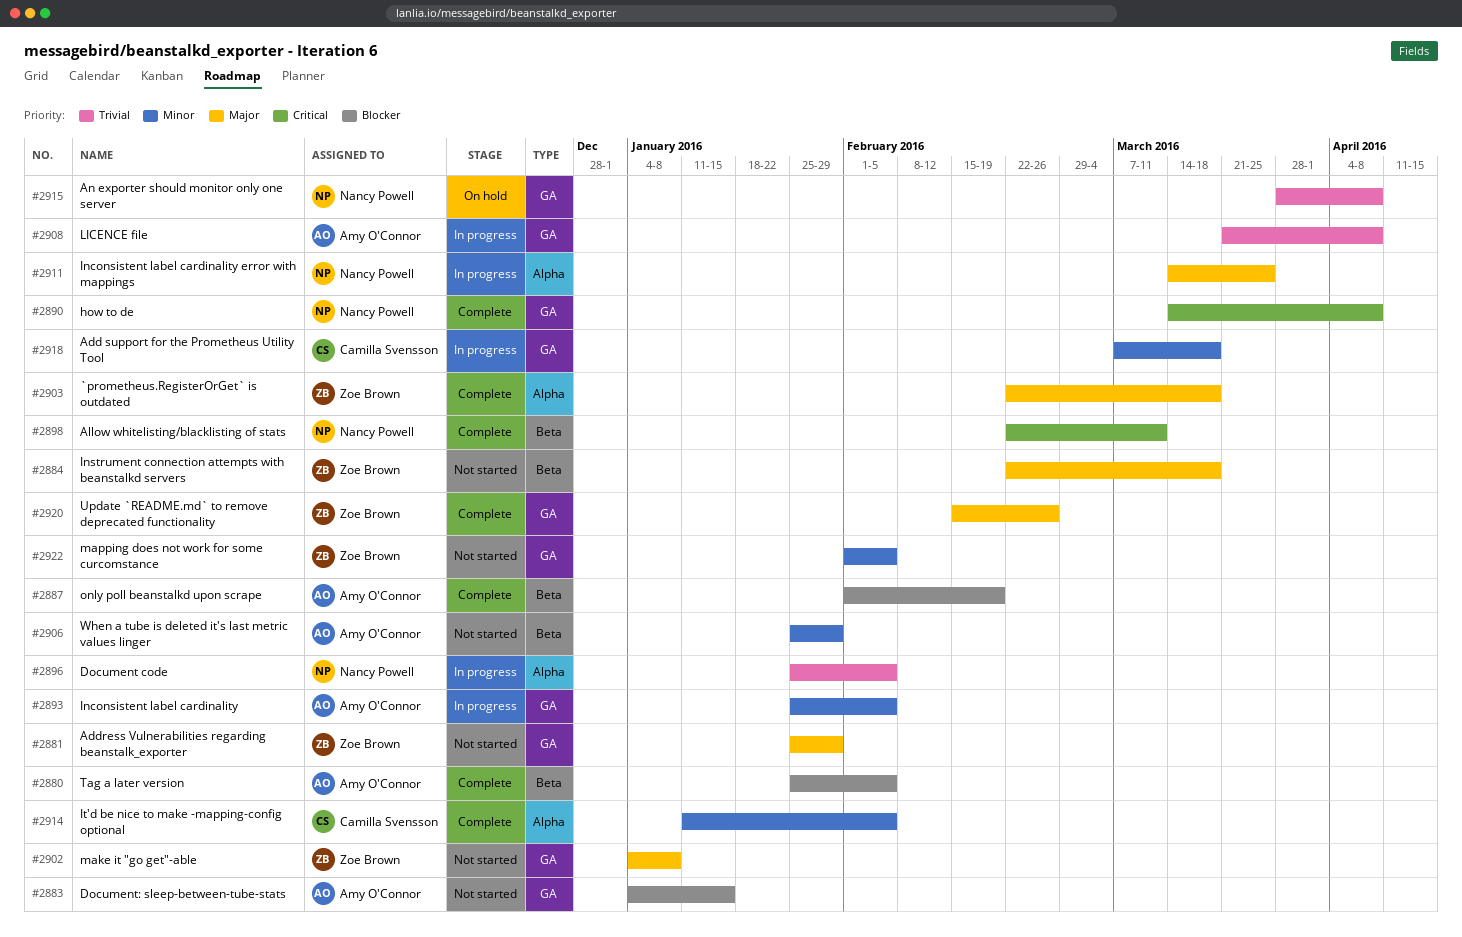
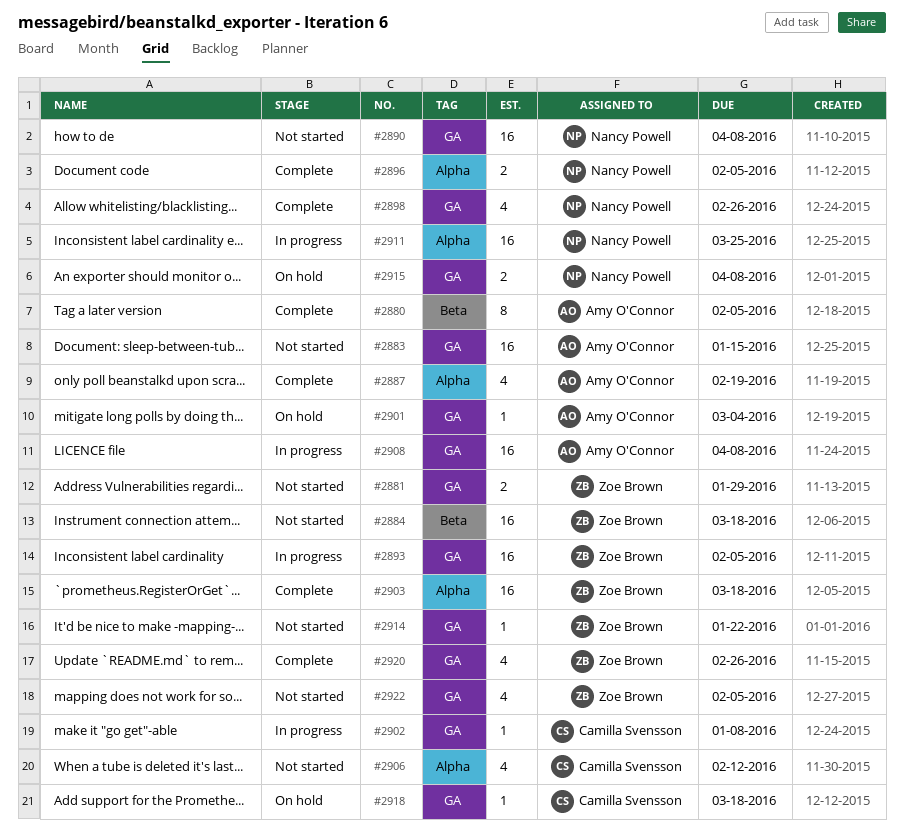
#2887, label: Beta -> Alpha
#2890, status: Complete -> Not started
#2893, owner: Amy O'Connor -> Zoe Brown
#2896, status: In progress -> Complete
#2898, label: Beta -> GA
#2898, due: Mar 11 -> Feb 26
#2901: none -> present
#2902, status: Not started -> In progress
#2902, owner: Zoe Brown -> Camilla Svensson
#2906, owner: Amy O'Connor -> Camilla Svensson
#2906, label: Beta -> Alpha
#2906, due: Jan 29 -> Feb 12
#2914, status: Complete -> Not started
#2914, owner: Camilla Svensson -> Zoe Brown
#2914, label: Alpha -> GA
#2914, due: Feb 5 -> Jan 22
#2918, status: In progress -> On hold

